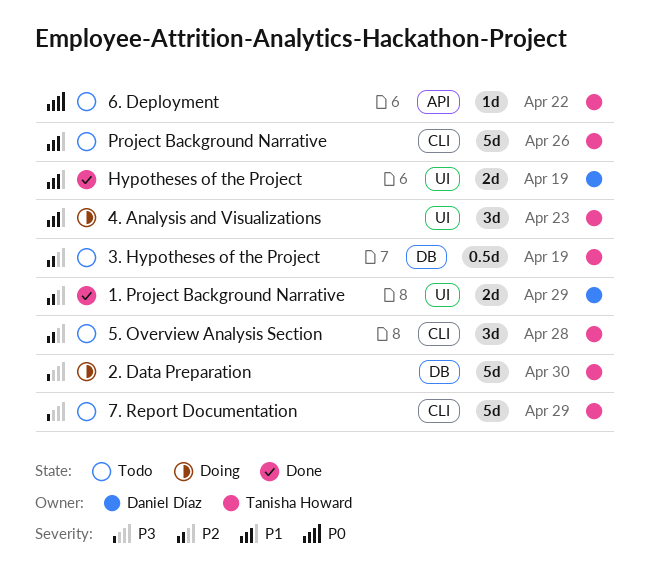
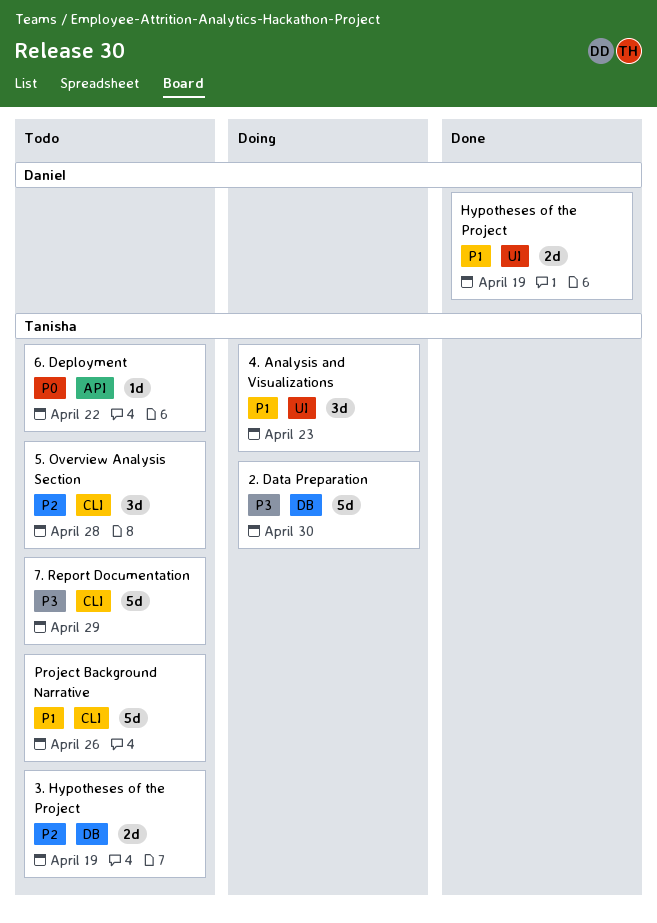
1. Project Background Narrative: present -> none
3. Hypotheses of the Project, estimate: 0.5d -> 2d

